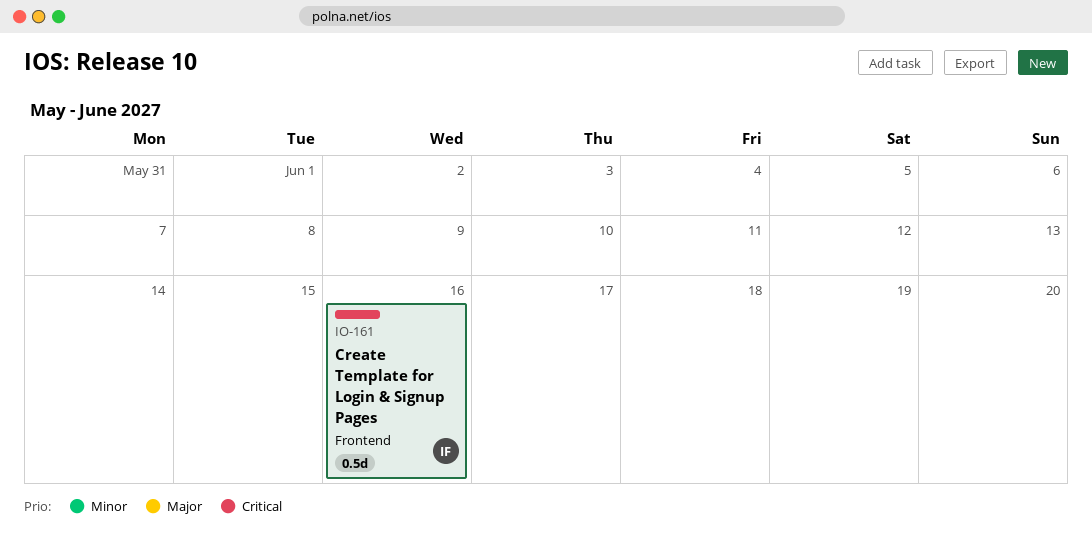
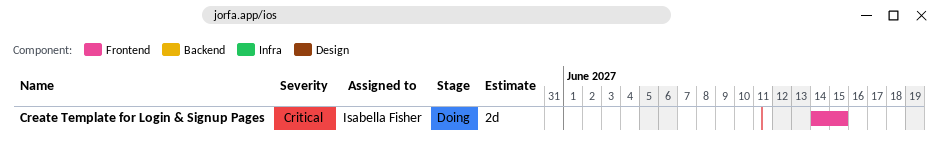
Create Template for Login & Signup Pages, estimate: 0.5d -> 2d
Create Template for Login & Signup Pages, due: Jun 16 -> Jun 15

